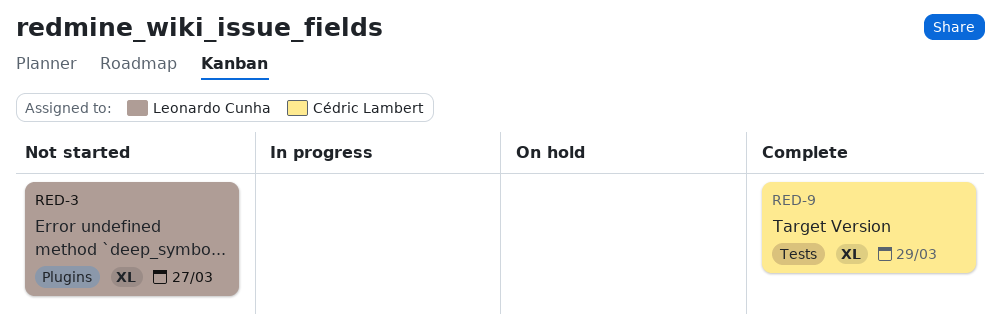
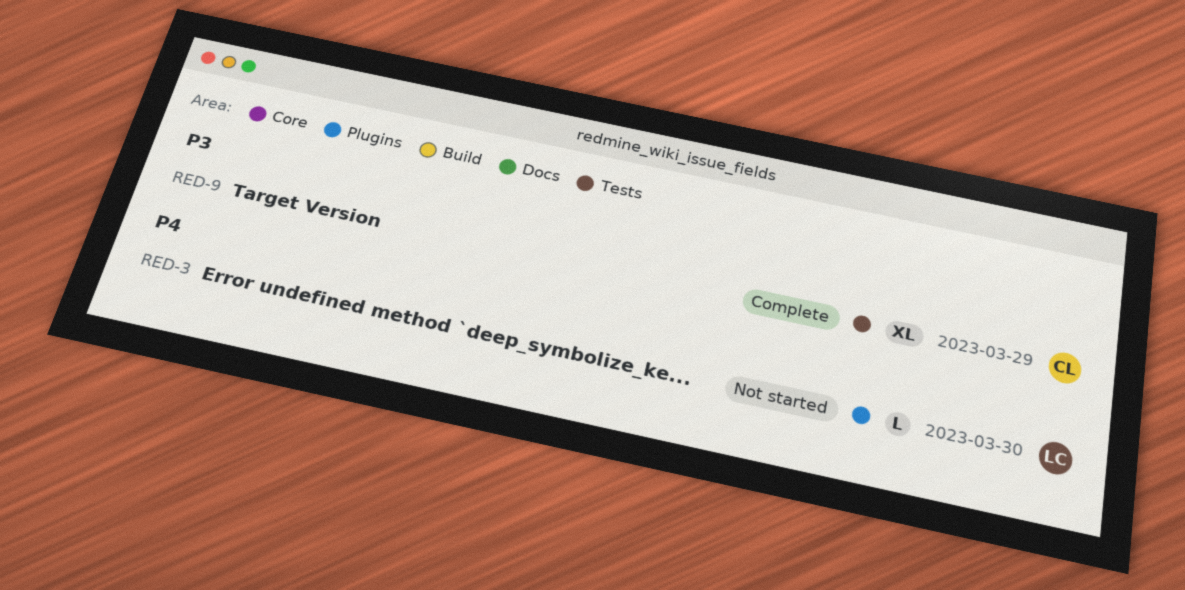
RED-3, estimate: XL -> L
RED-3, due: Mar 27 -> Mar 30

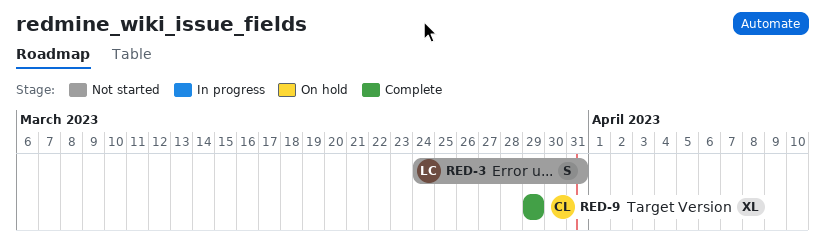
RED-3, estimate: L -> S
RED-3, due: Mar 30 -> Mar 31

